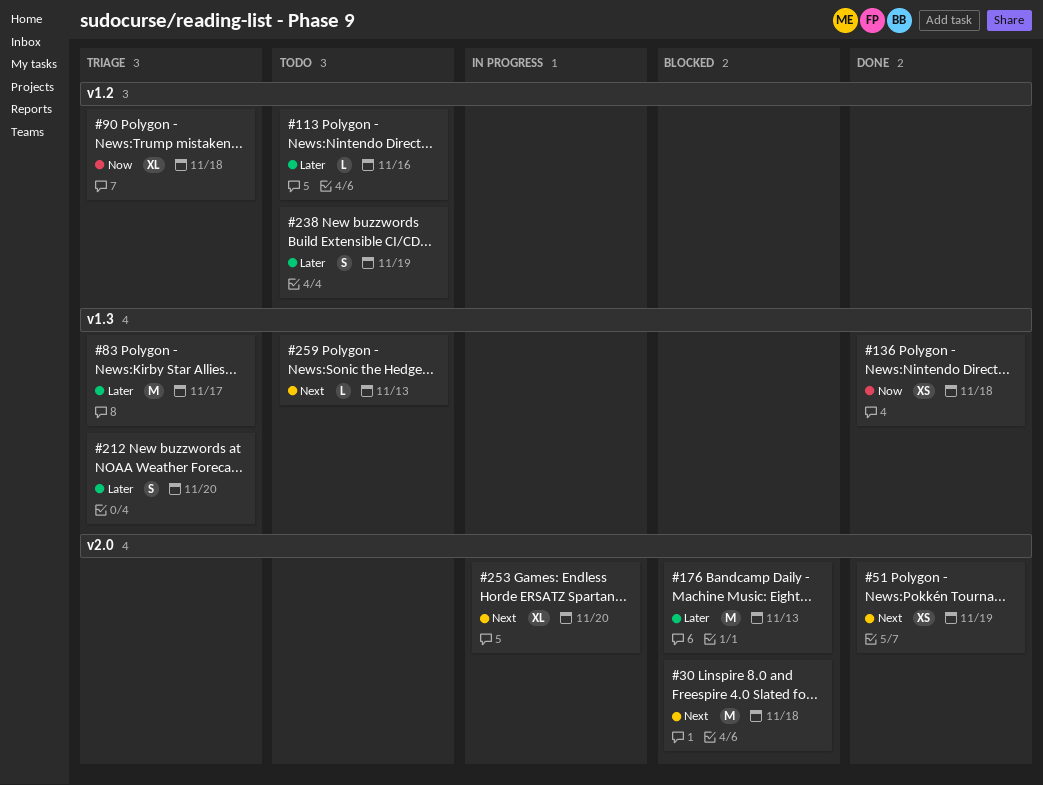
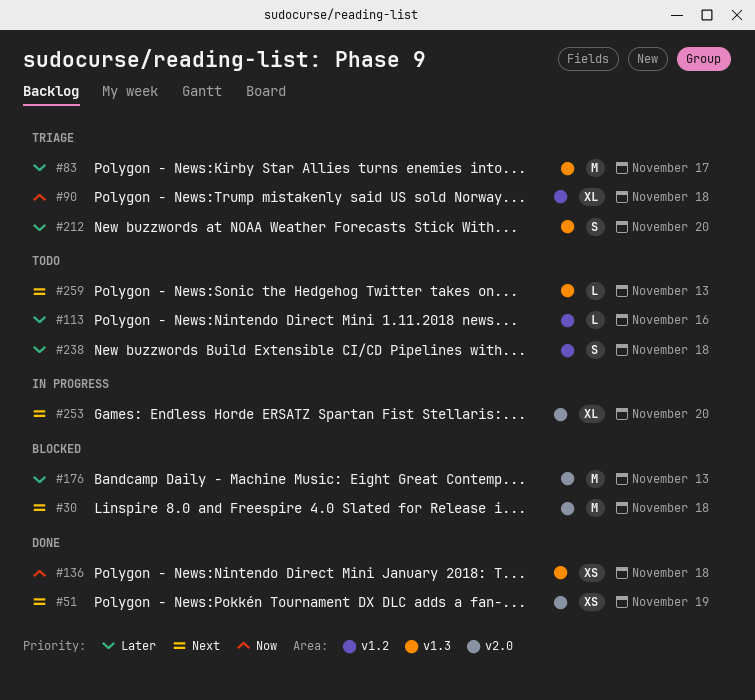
#238, due: Nov 19 -> Nov 18

